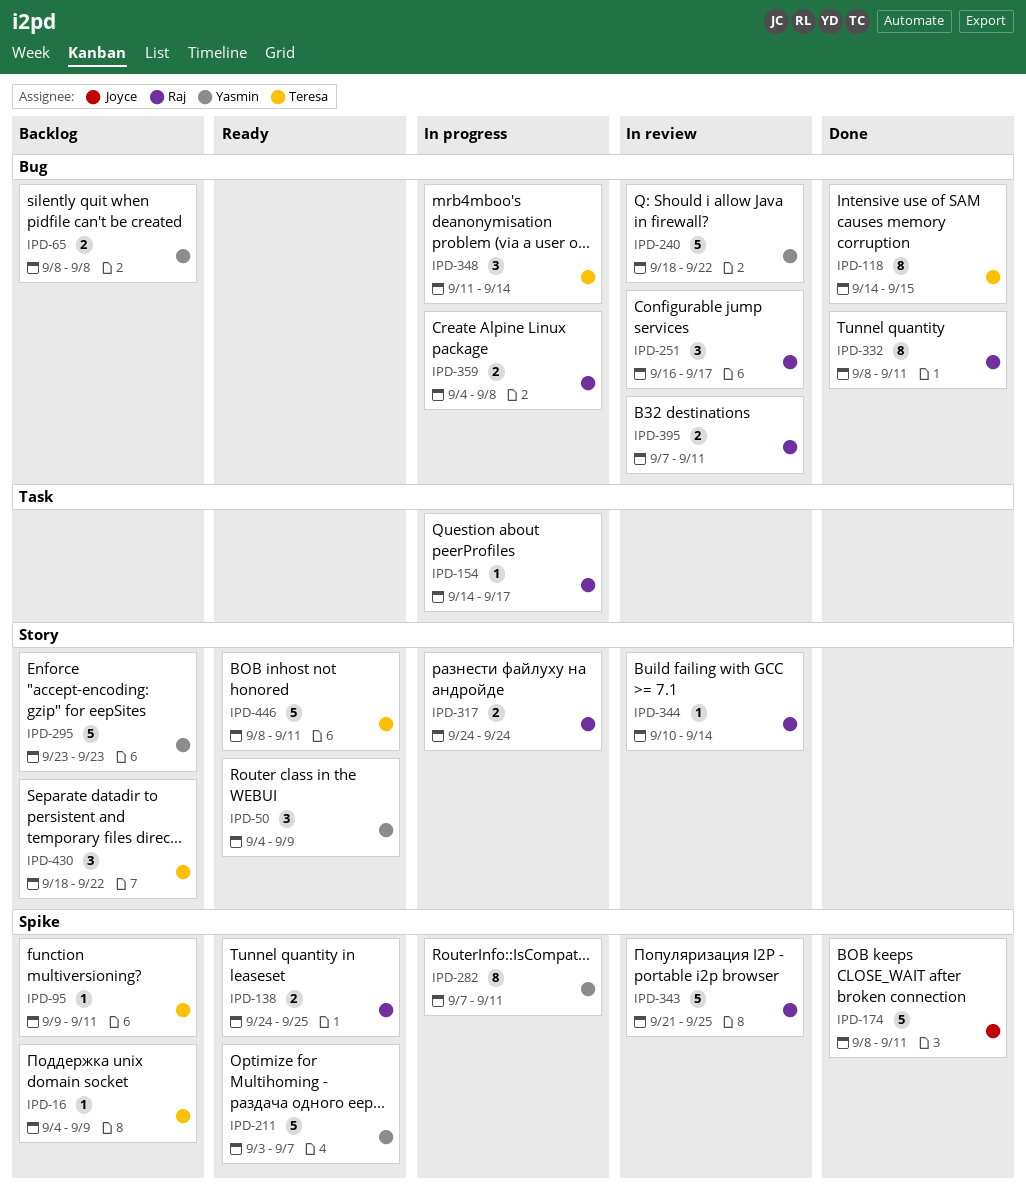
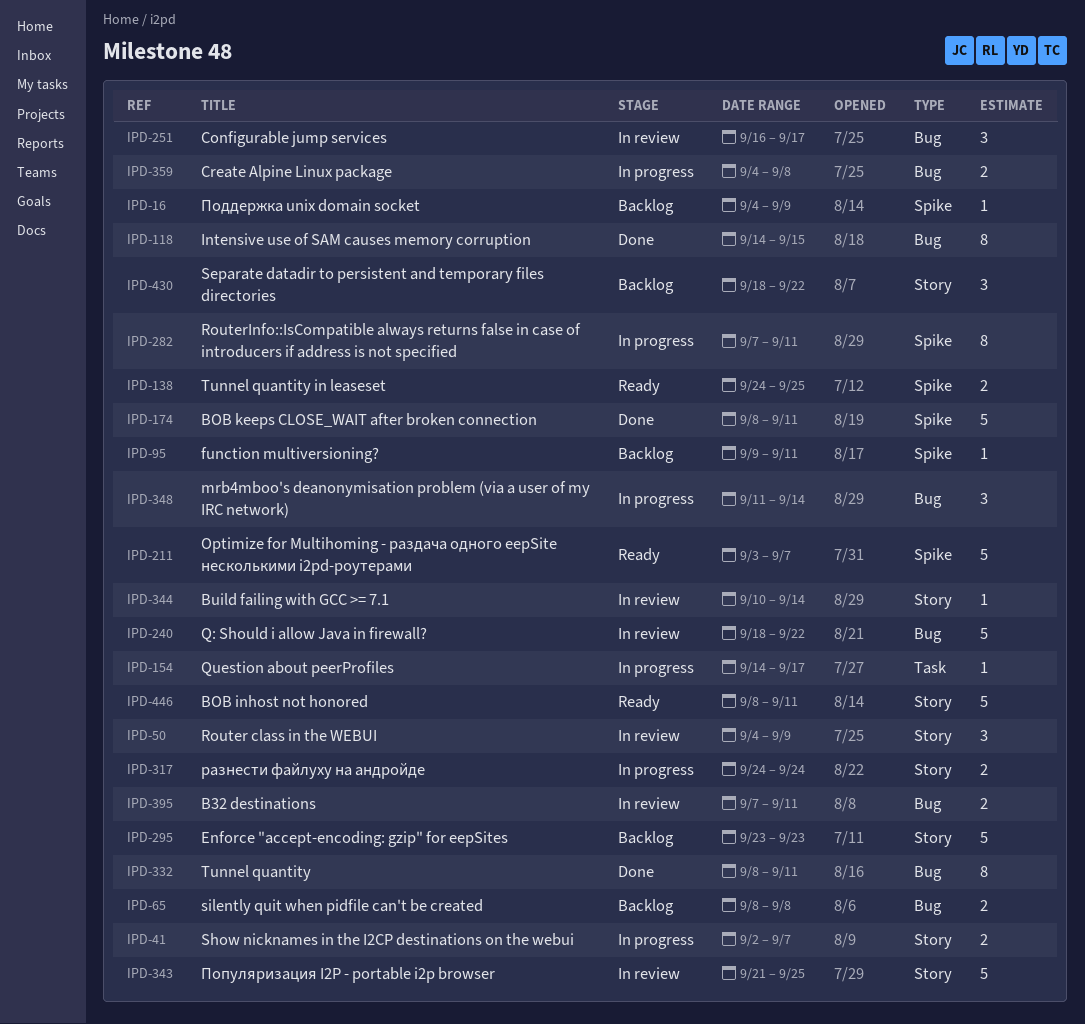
IPD-41: none -> present
IPD-50, status: Ready -> In review
IPD-343, label: Spike -> Story

